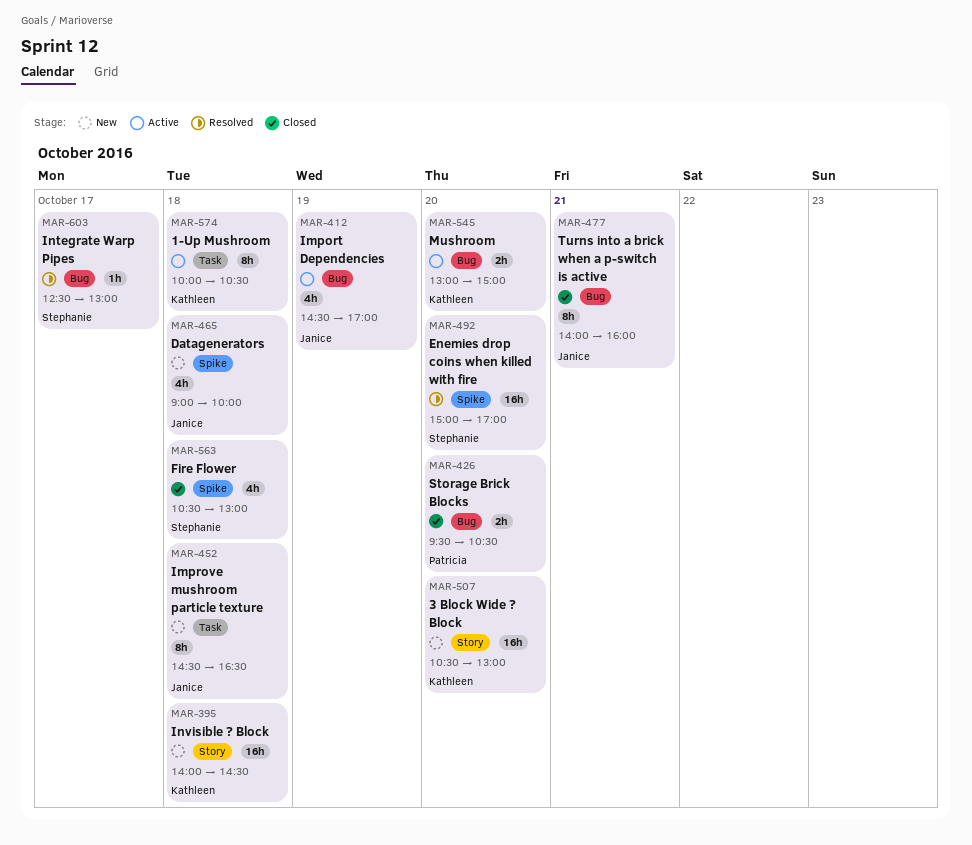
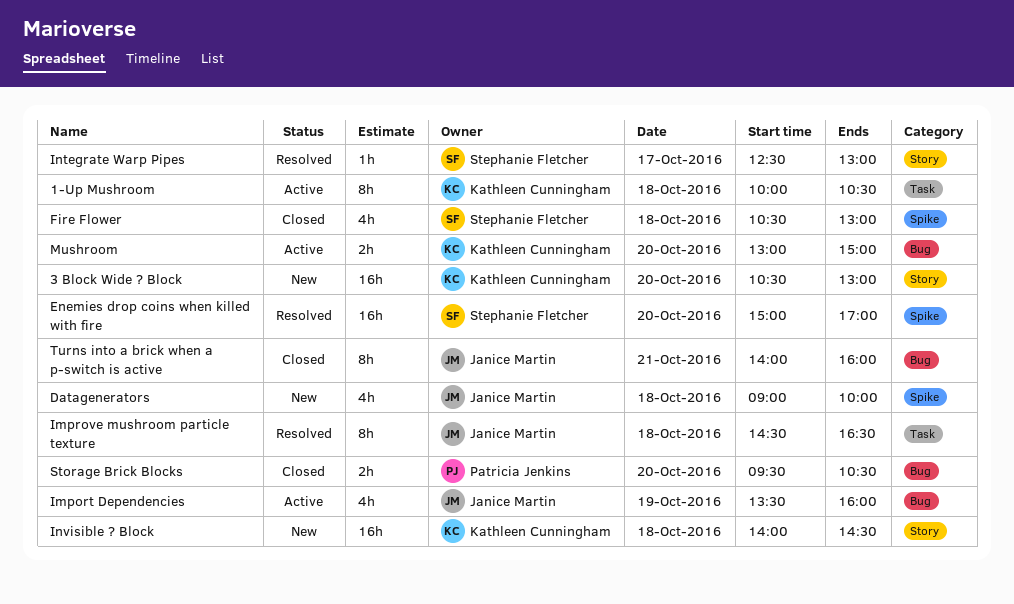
Import Dependencies, begins: 14:30 -> 13:30
Import Dependencies, ends: 17:00 -> 16:00
Improve mushroom particle texture, status: New -> Resolved
Integrate Warp Pipes, label: Bug -> Story

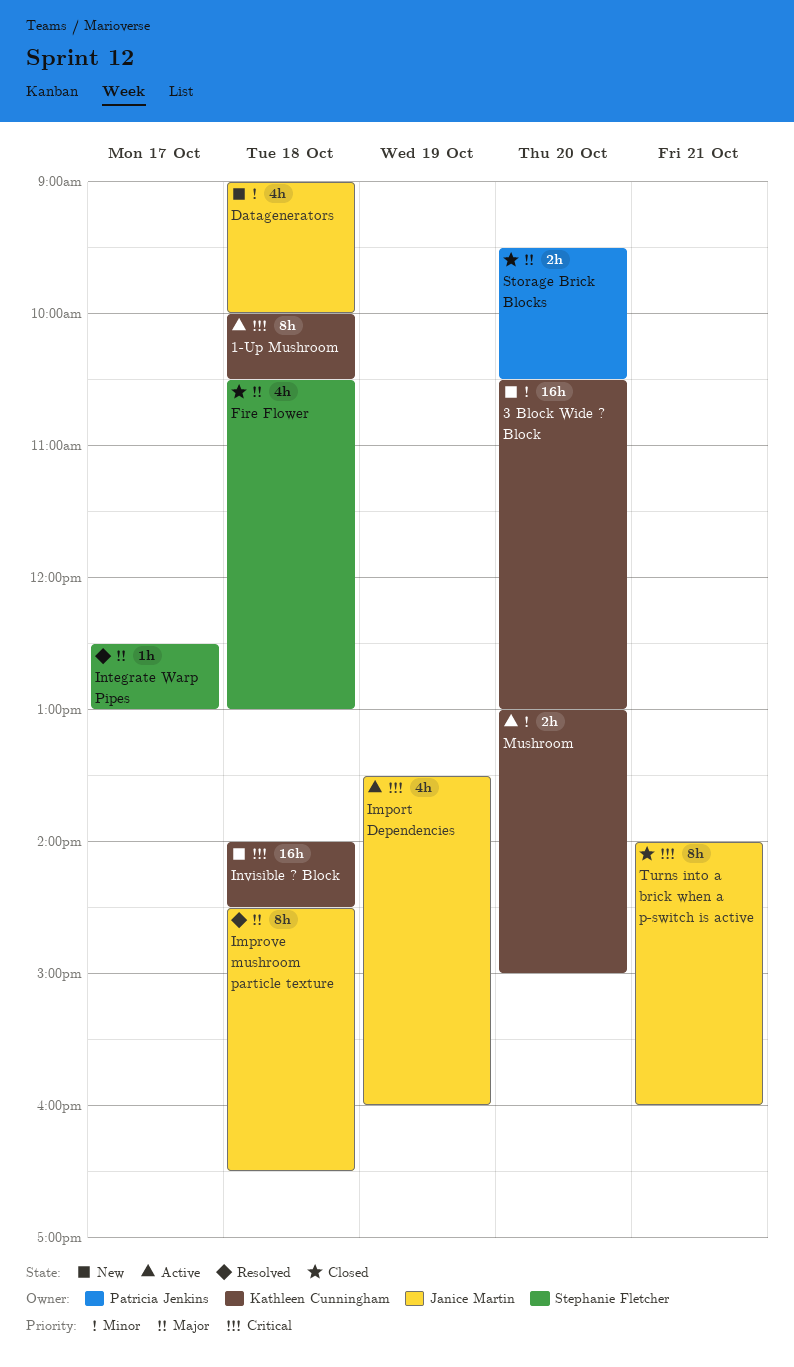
Enemies drop coins when killed with fire: present -> none

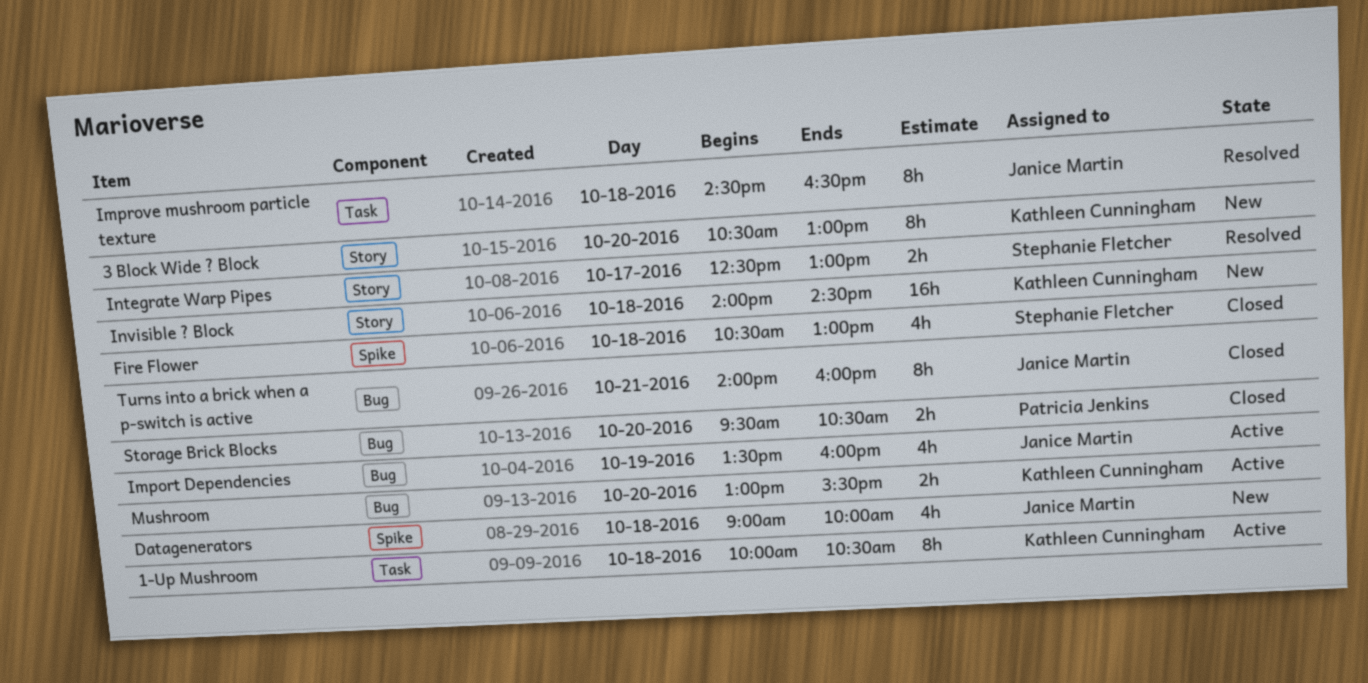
3 Block Wide ? Block, estimate: 16h -> 8h
Integrate Warp Pipes, estimate: 1h -> 2h
Mushroom, ends: 15:00 -> 15:30

